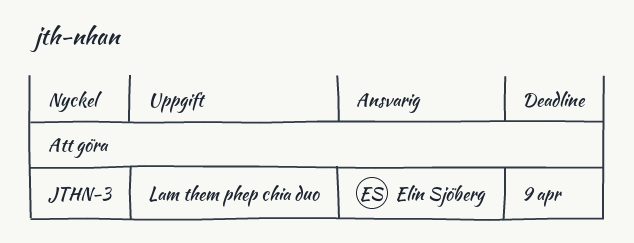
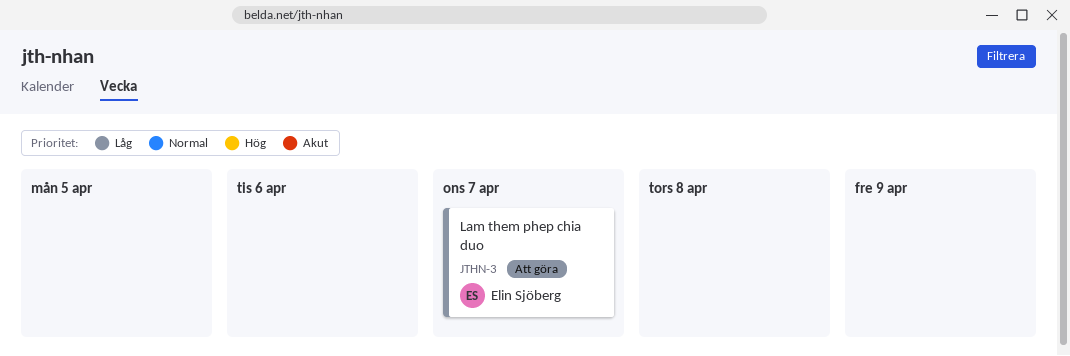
JTHN-3, due: Apr 9 -> Apr 7

